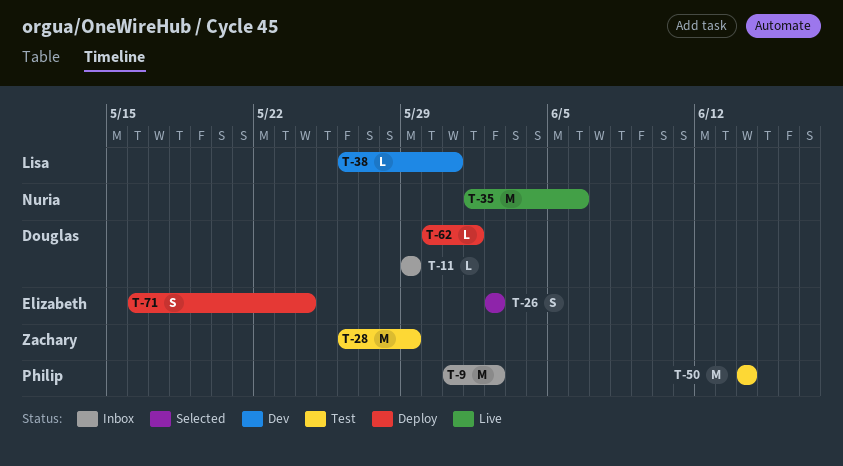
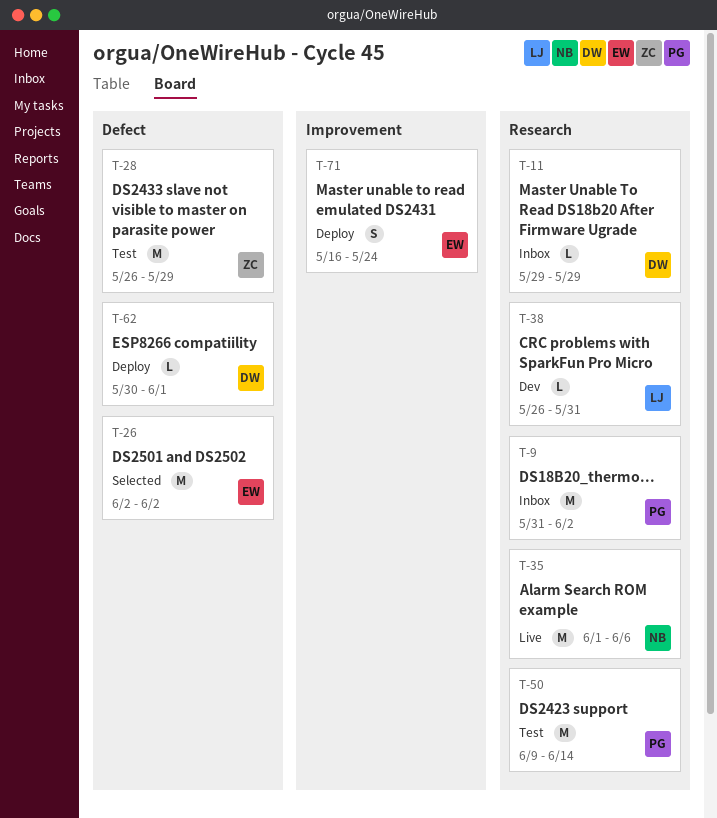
T-26, estimate: S -> M
T-50, start: Jun 14 -> Jun 9

